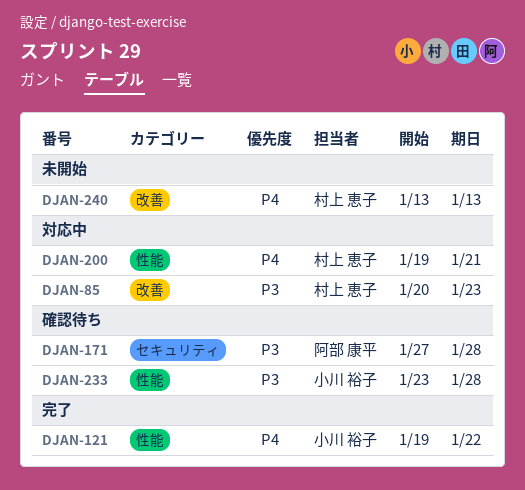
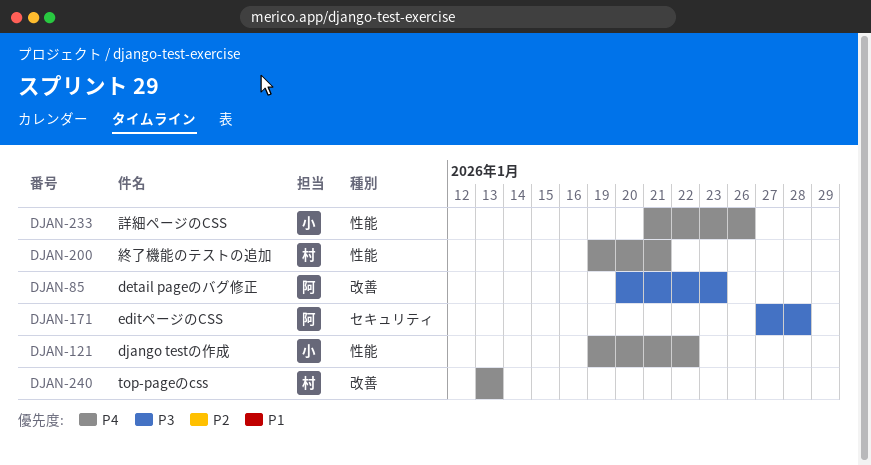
DJAN-85, owner: 村上 恵子 -> 阿部 康平
DJAN-233, priority: P3 -> P4
DJAN-233, start: Jan 23 -> Jan 21
DJAN-233, due: Jan 28 -> Jan 26

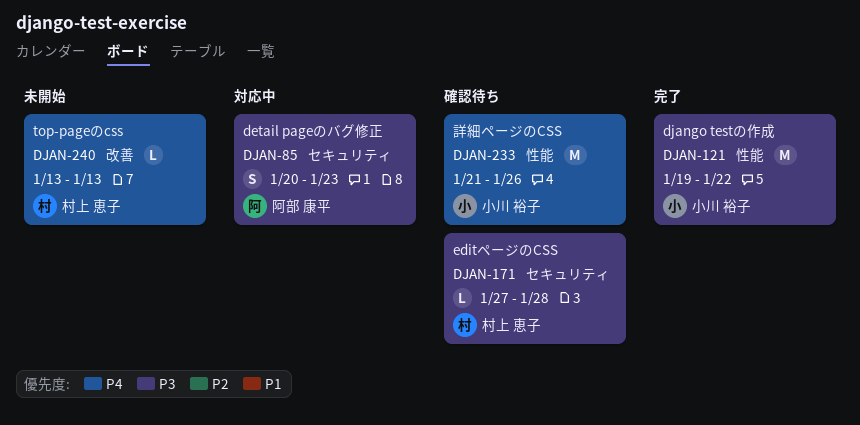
DJAN-85, label: 改善 -> セキュリティ
DJAN-121, priority: P4 -> P3
DJAN-171, owner: 阿部 康平 -> 村上 恵子
DJAN-200: present -> none

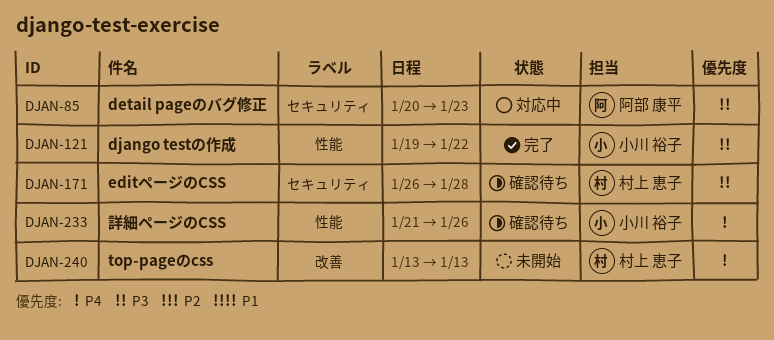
DJAN-171, start: Jan 27 -> Jan 26

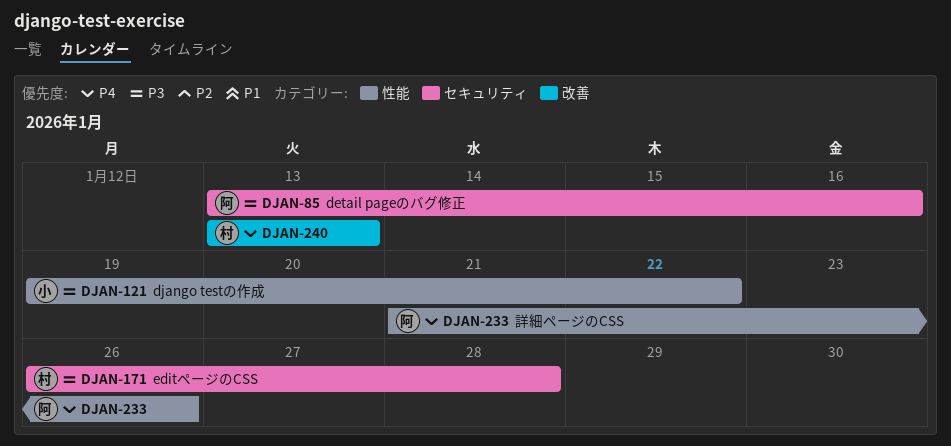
DJAN-85, start: Jan 20 -> Jan 13
DJAN-85, due: Jan 23 -> Jan 16
DJAN-233, owner: 小川 裕子 -> 阿部 康平

